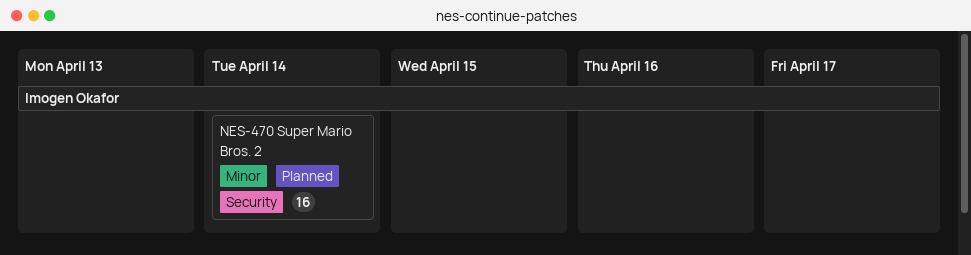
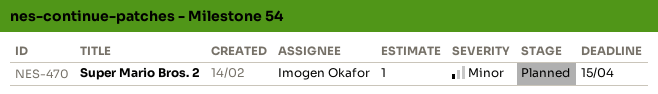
NES-470, estimate: 16 -> 1
NES-470, due: Apr 14 -> Apr 15

